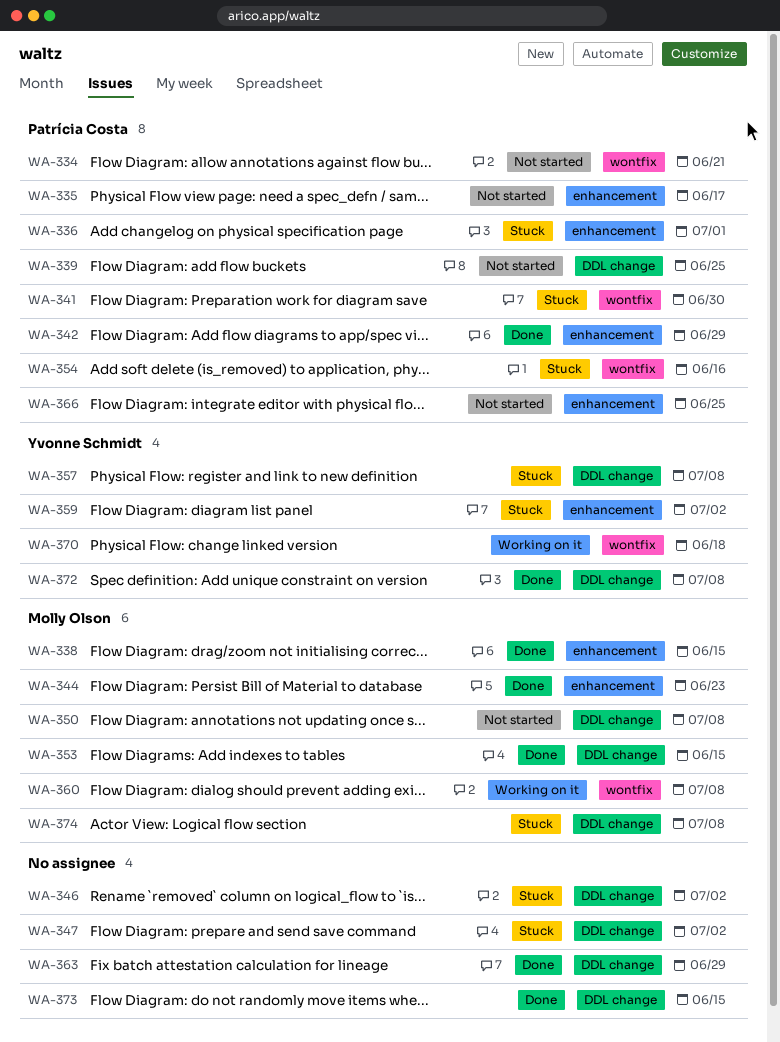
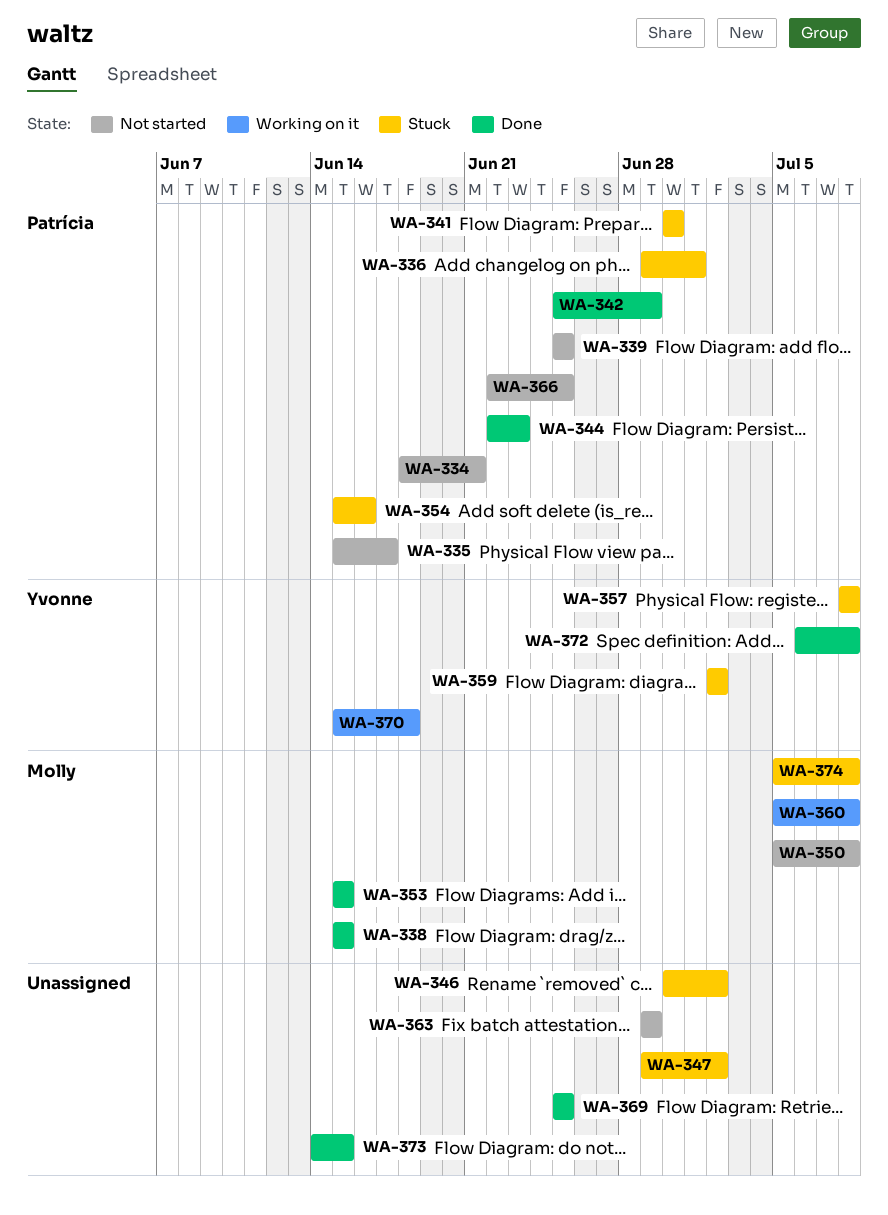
WA-344, owner: Molly Olson -> Patrícia Costa
WA-363, status: Done -> Not started
WA-369: none -> present

